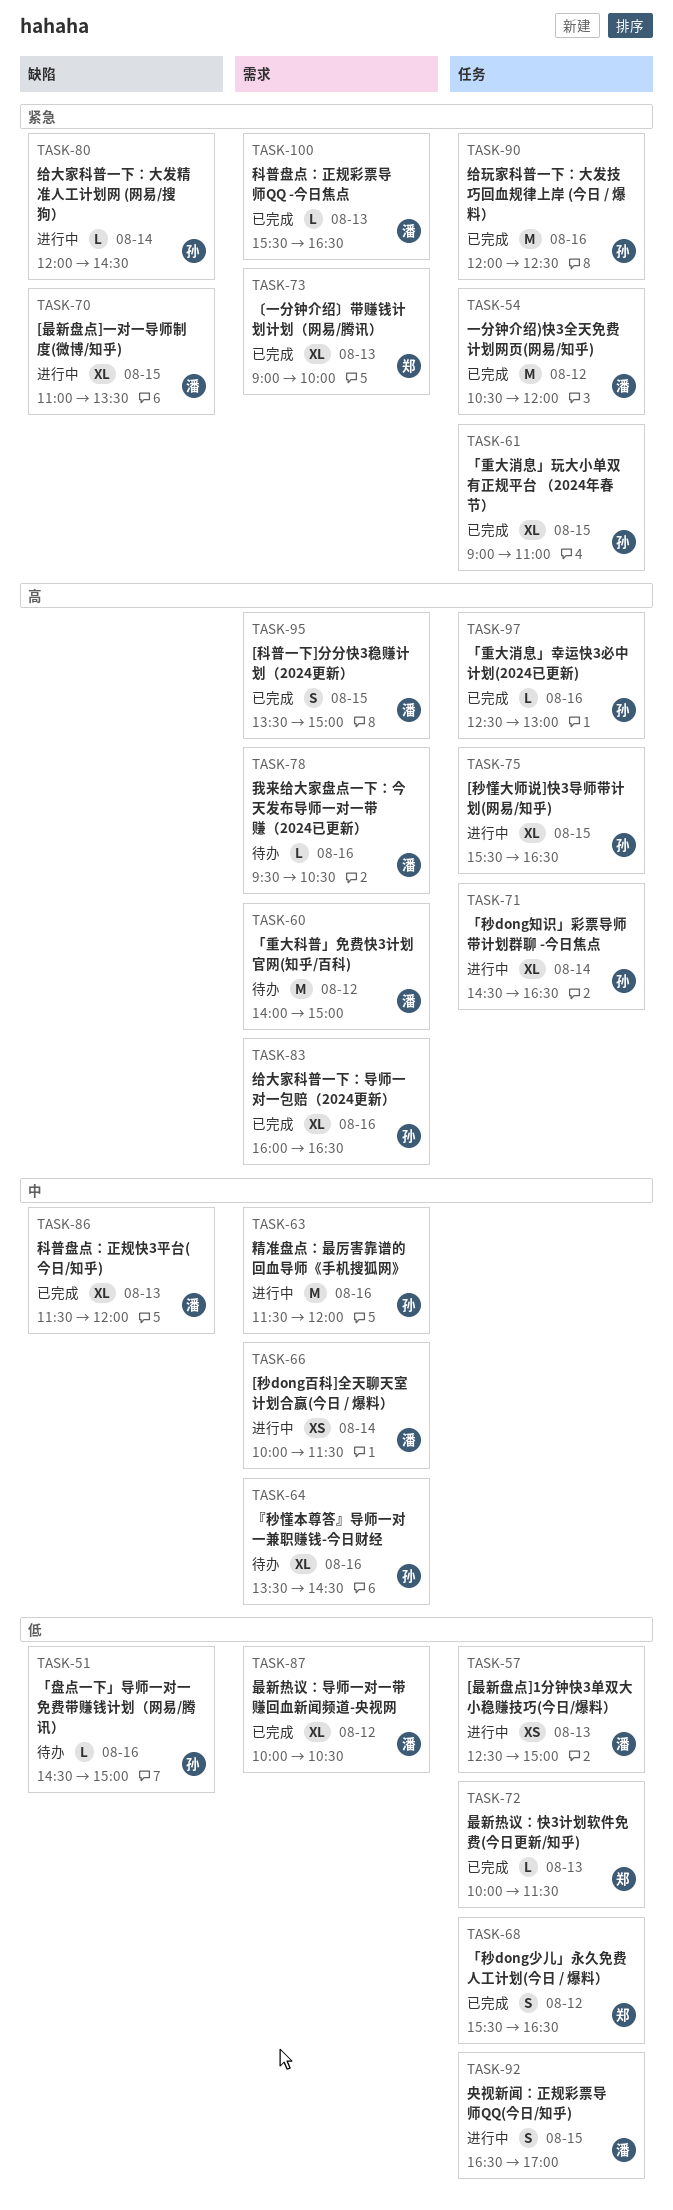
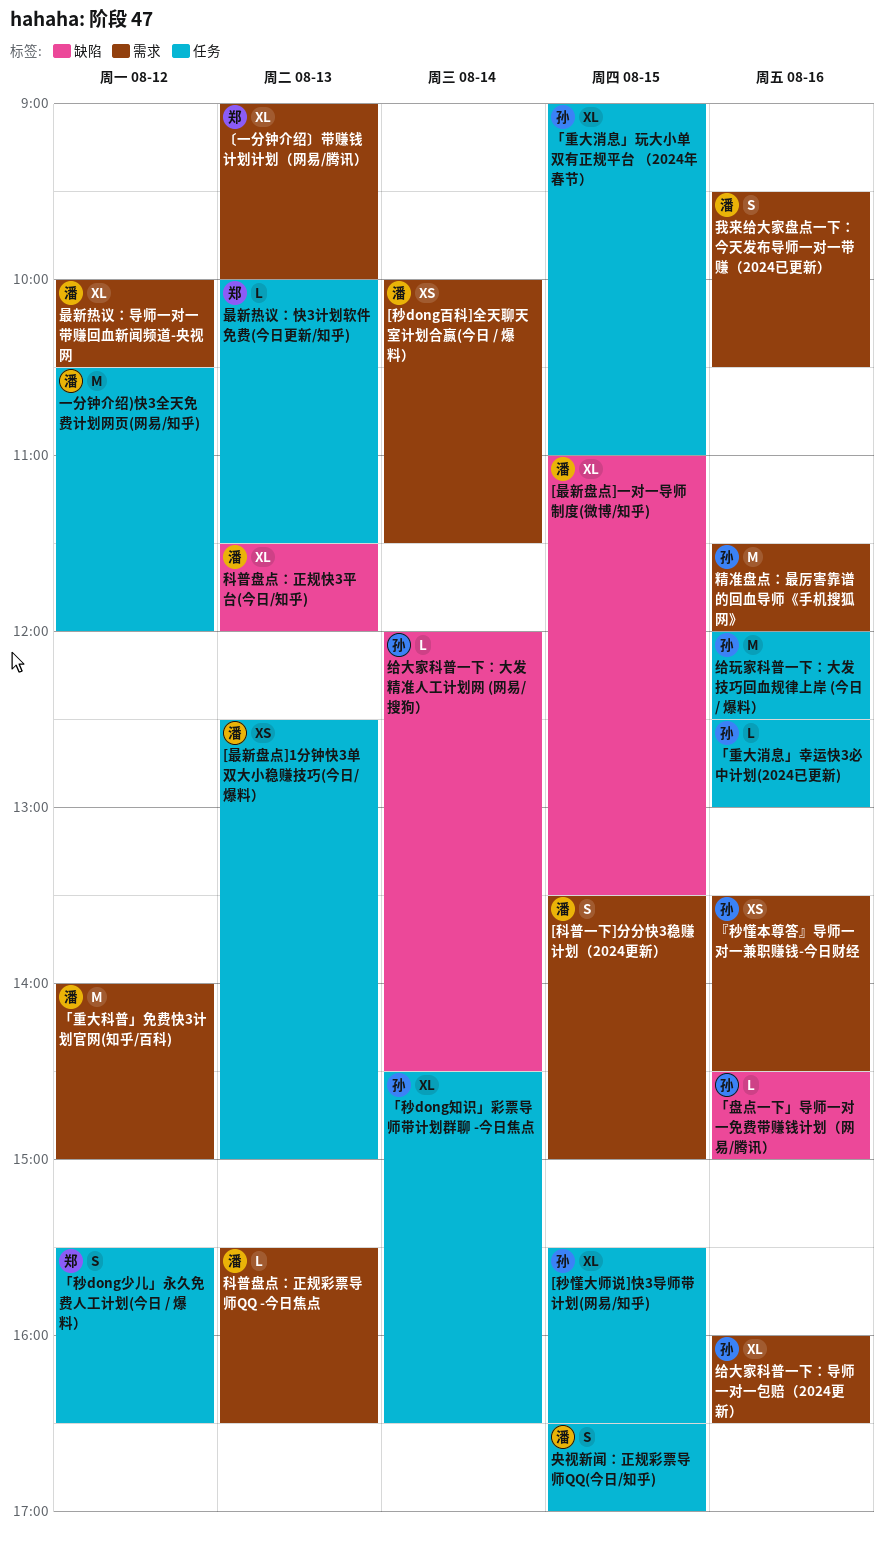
『秒懂本尊答』导师一对一兼职赚钱-今日财经, estimate: XL -> XS
我来给大家盘点一下：今天发布导师一对一带赚（2024已更新）, estimate: L -> S

